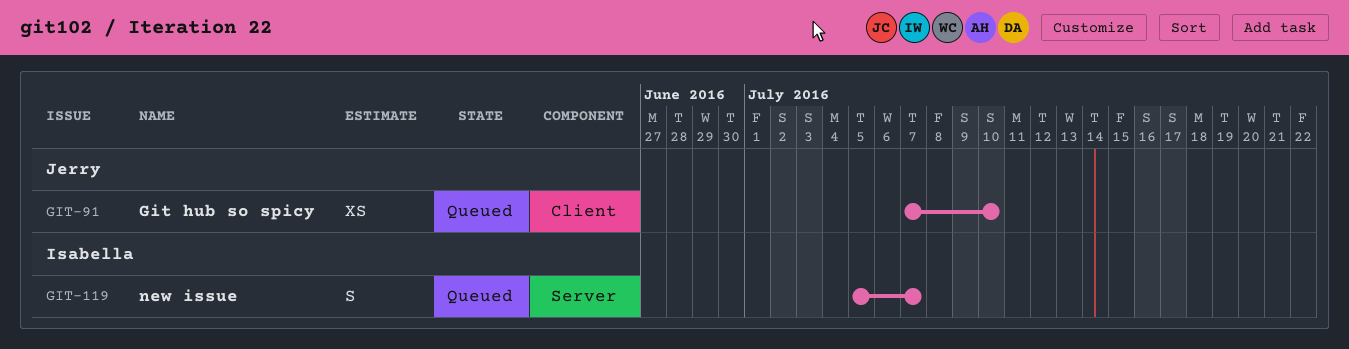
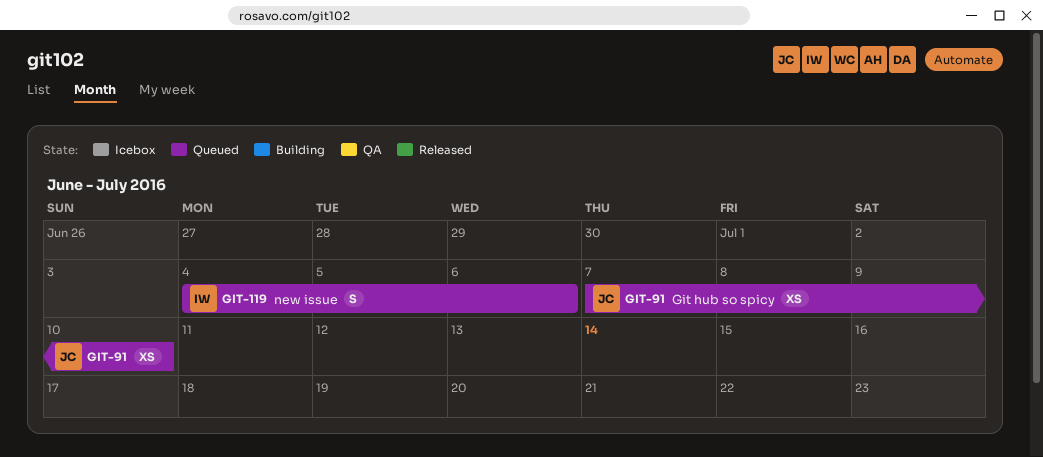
GIT-119, start: Jul 5 -> Jul 4
GIT-119, due: Jul 7 -> Jul 6

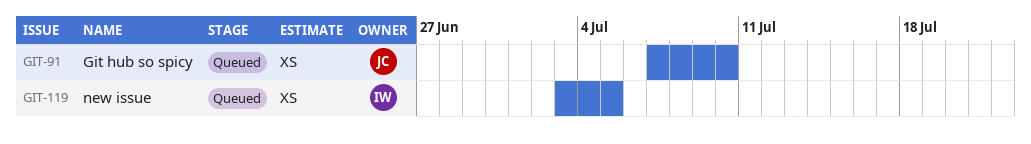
GIT-119, estimate: S -> XS
GIT-119, start: Jul 4 -> Jul 3
GIT-119, due: Jul 6 -> Jul 5

